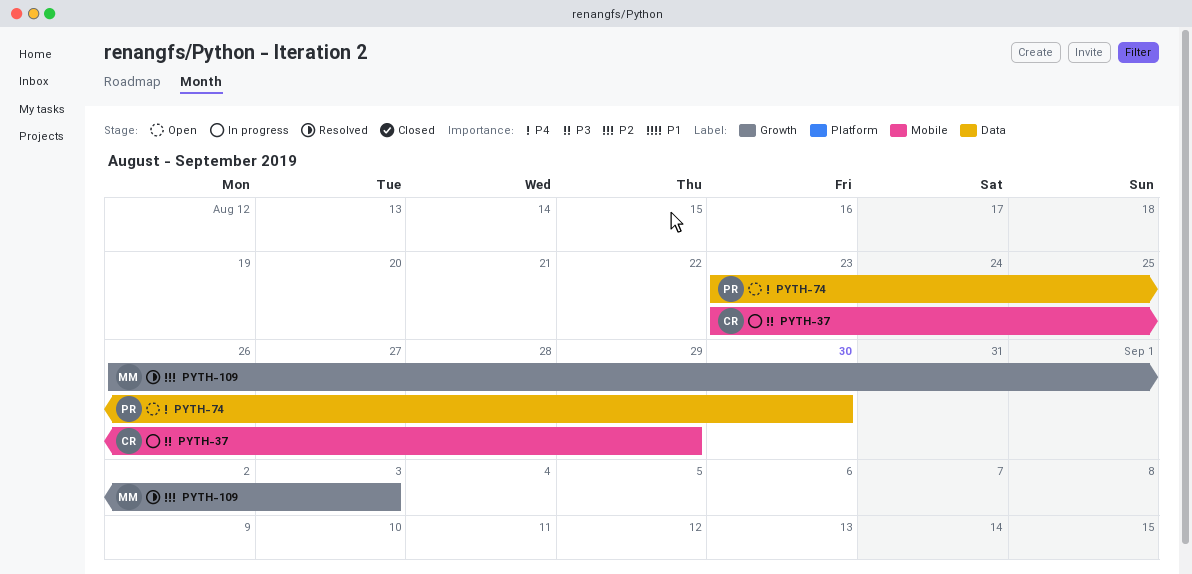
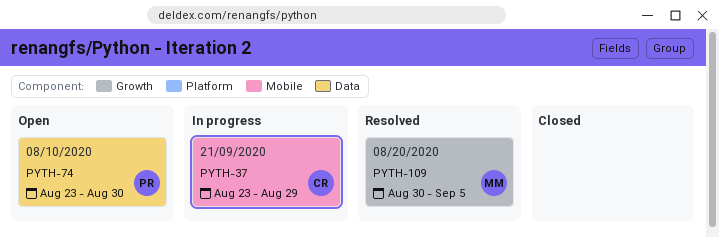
PYTH-109, start: Aug 26 -> Aug 30
PYTH-109, due: Sep 3 -> Sep 5

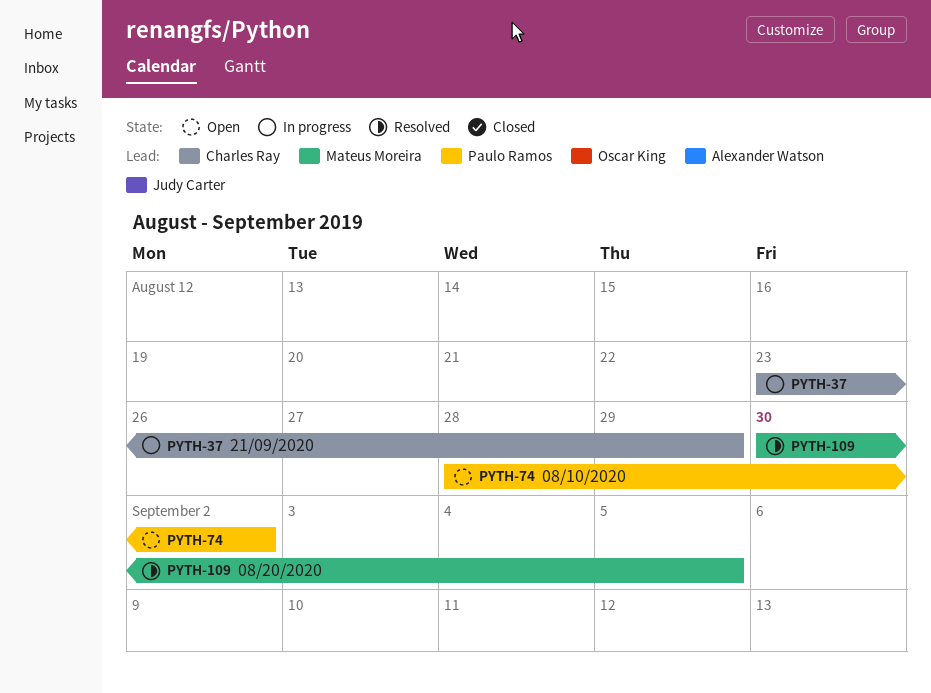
PYTH-74, start: Aug 23 -> Aug 28
PYTH-74, due: Aug 30 -> Sep 2

